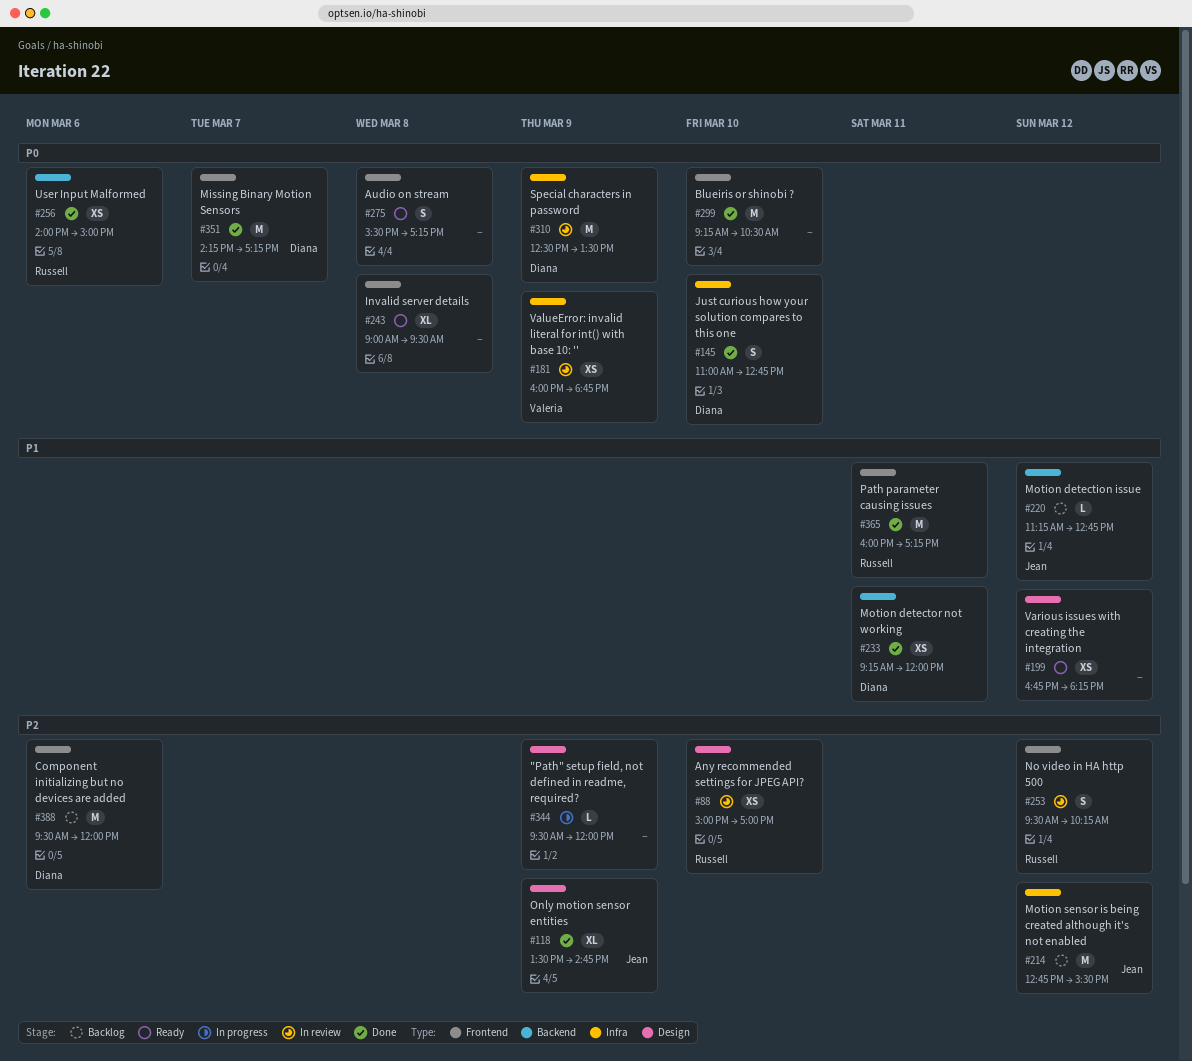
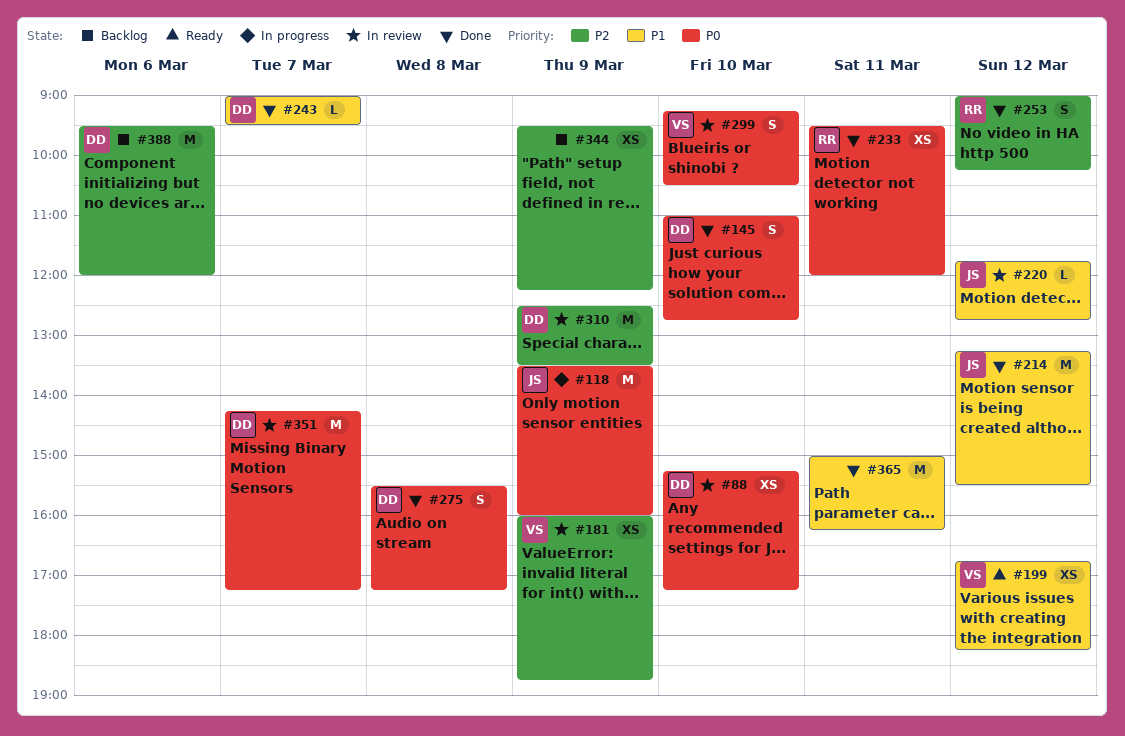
#88, owner: Russell -> Diana
#88, priority: P2 -> P0
#88, begins: 15:00 -> 15:15
#88, ends: 17:00 -> 17:15
#118, status: Done -> In progress
#118, priority: P2 -> P0
#118, estimate: XL -> M
#118, ends: 14:45 -> 16:00
#181, priority: P0 -> P2
#199, owner: none -> Valeria
#214, status: Backlog -> Done
#214, priority: P2 -> P1
#214, begins: 12:45 -> 13:15
#220, status: Backlog -> In review
#220, begins: 11:15 -> 11:45
#233, owner: Diana -> Russell
#233, priority: P1 -> P0
#233, begins: 09:15 -> 09:30
#243, status: Ready -> Done
#243, owner: none -> Diana
#243, priority: P0 -> P1
#243, estimate: XL -> L
#243, day: Mar 8 -> Mar 7
#253, status: In review -> Done
#253, begins: 09:30 -> 09:00
#256: present -> none
#275, status: Ready -> Done
#275, owner: none -> Diana
#299, status: Done -> In review
#299, owner: none -> Valeria
#299, estimate: M -> S
#310, priority: P0 -> P2
#344, status: In progress -> Backlog
#344, estimate: L -> XS
#344, ends: 12:00 -> 12:15
#351, status: Done -> In review
#365, owner: Russell -> none
#365, begins: 16:00 -> 15:00
#365, ends: 17:15 -> 16:15

